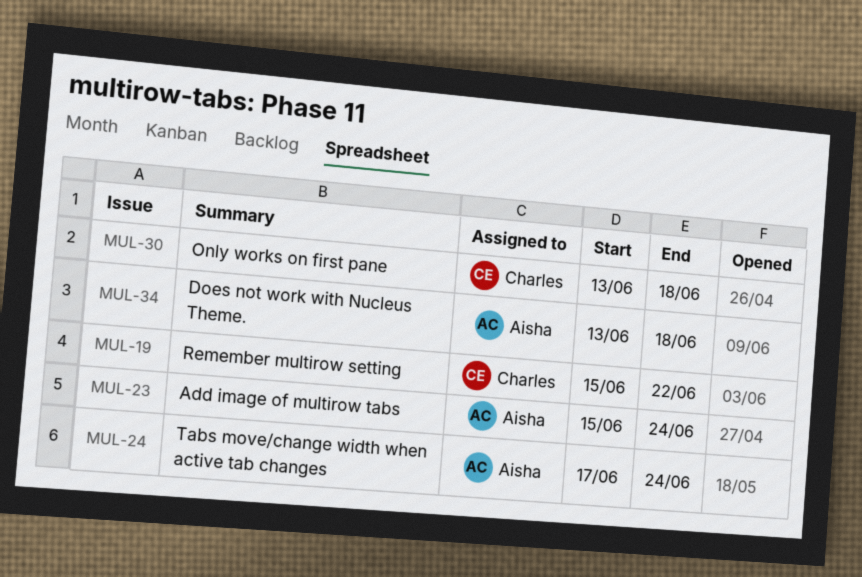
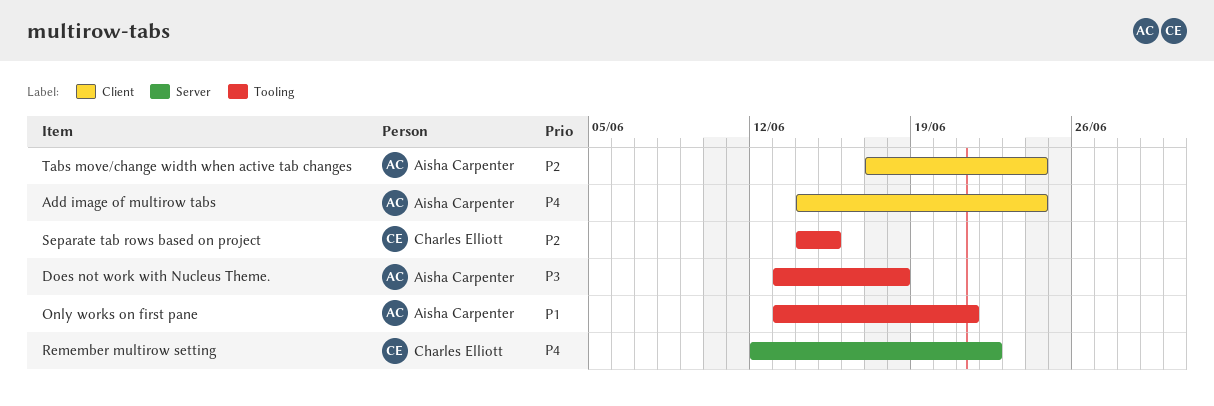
Add image of multirow tabs, start: Jun 15 -> Jun 14
Only works on first pane, owner: Charles Elliott -> Aisha Carpenter
Only works on first pane, due: Jun 18 -> Jun 21
Remember multirow setting, start: Jun 15 -> Jun 12
Separate tab rows based on project: none -> present

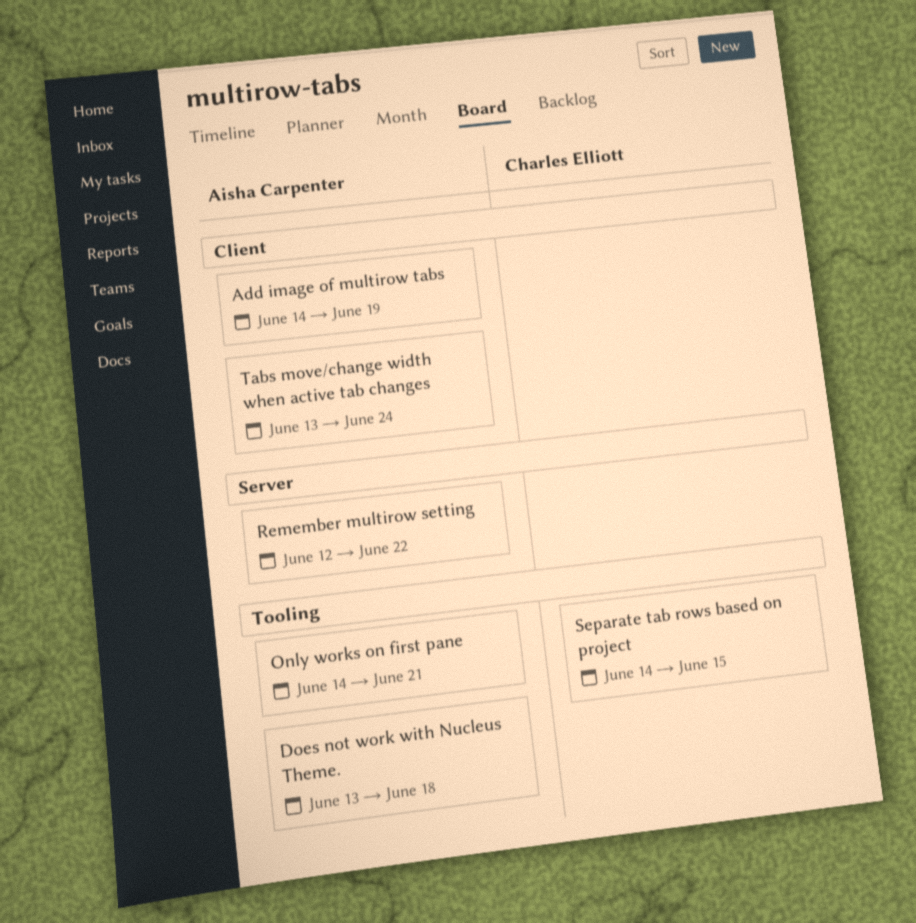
Add image of multirow tabs, due: Jun 24 -> Jun 19
Only works on first pane, start: Jun 13 -> Jun 14
Remember multirow setting, owner: Charles Elliott -> Aisha Carpenter
Tabs move/change width when active tab changes, start: Jun 17 -> Jun 13

